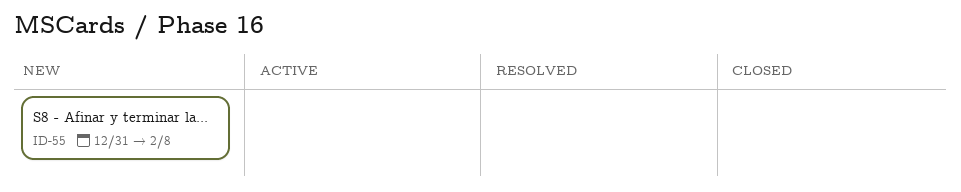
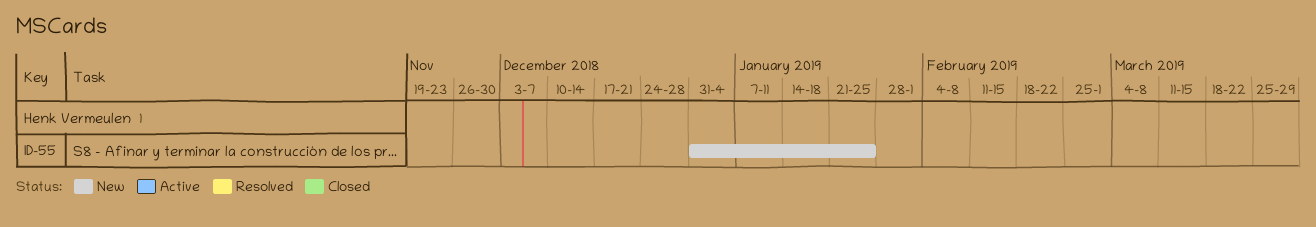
ID-55, due: Feb 8 -> Jan 25

